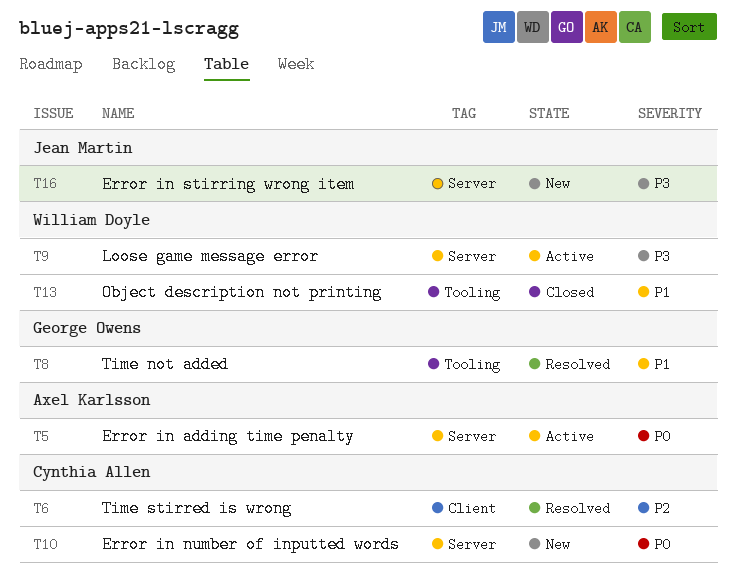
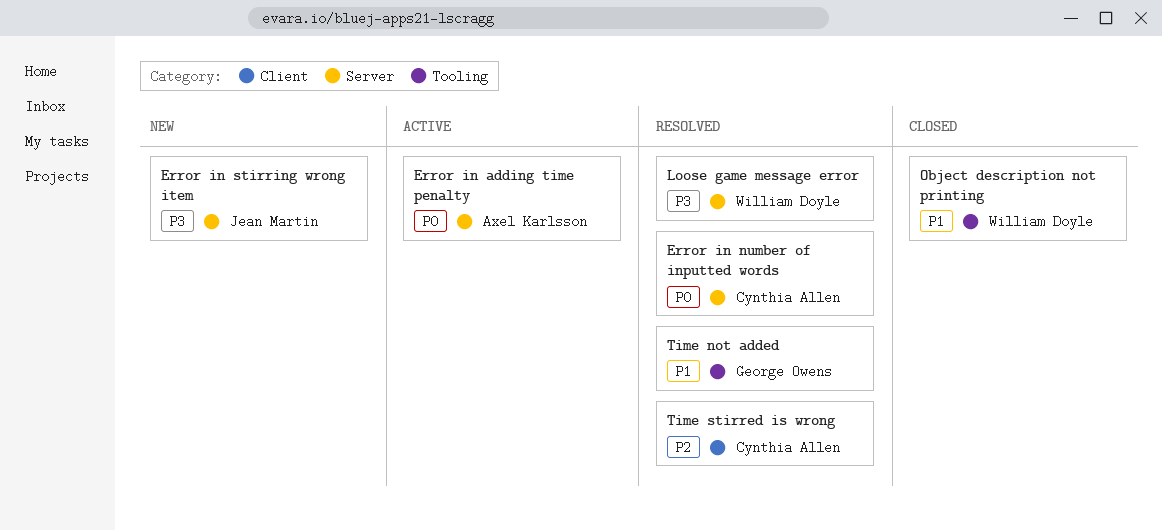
Error in number of inputted words, status: New -> Resolved
Loose game message error, status: Active -> Resolved

